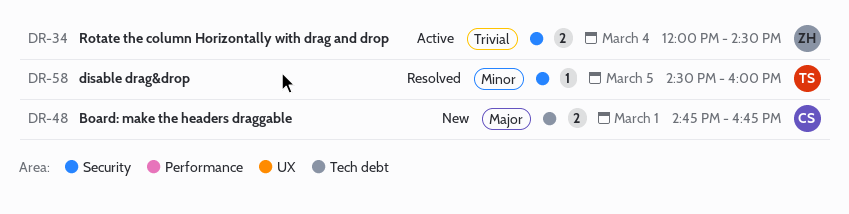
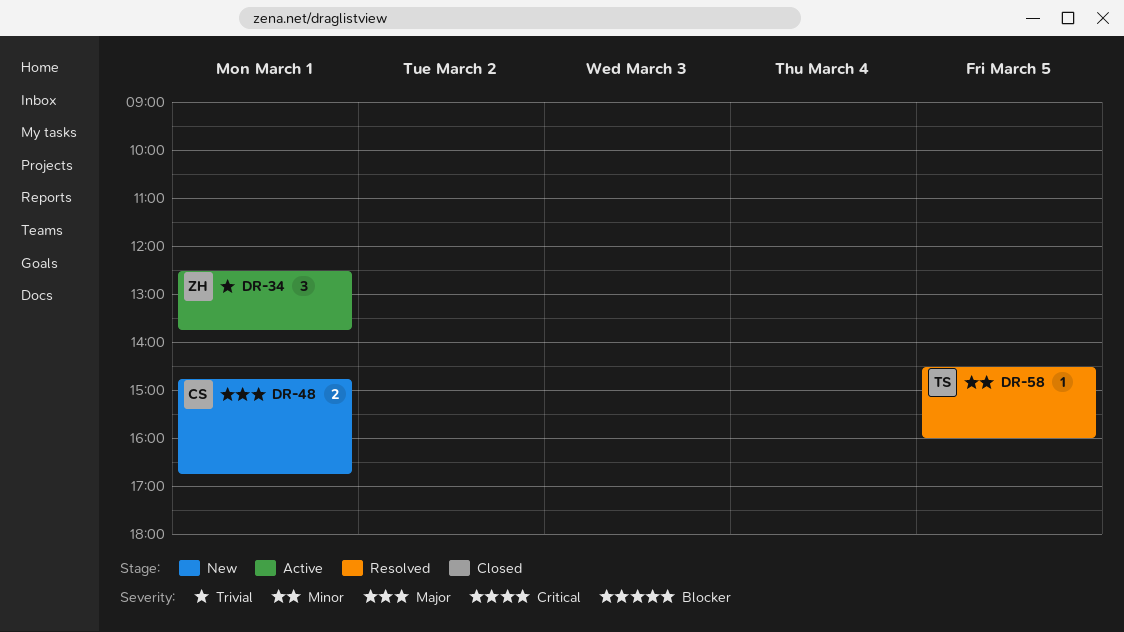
DR-34, estimate: 2 -> 3
DR-34, day: Mar 4 -> Mar 1
DR-34, begins: 12:00 -> 12:30
DR-34, ends: 14:30 -> 13:45

